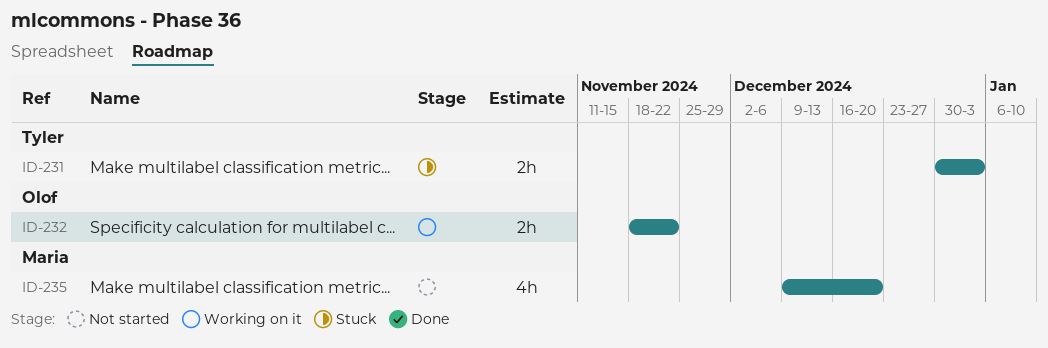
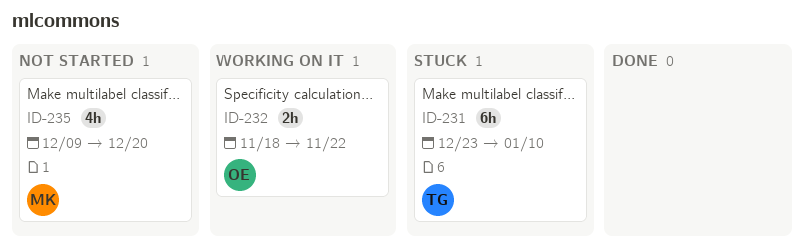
ID-231, estimate: 2h -> 6h
ID-231, start: Dec 30 -> Dec 23
ID-231, due: Jan 3 -> Jan 10

